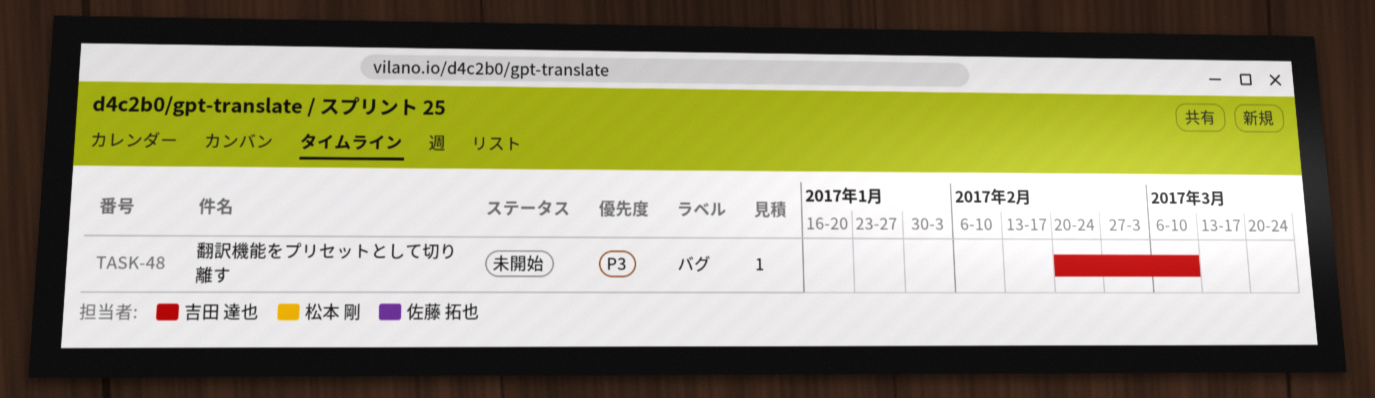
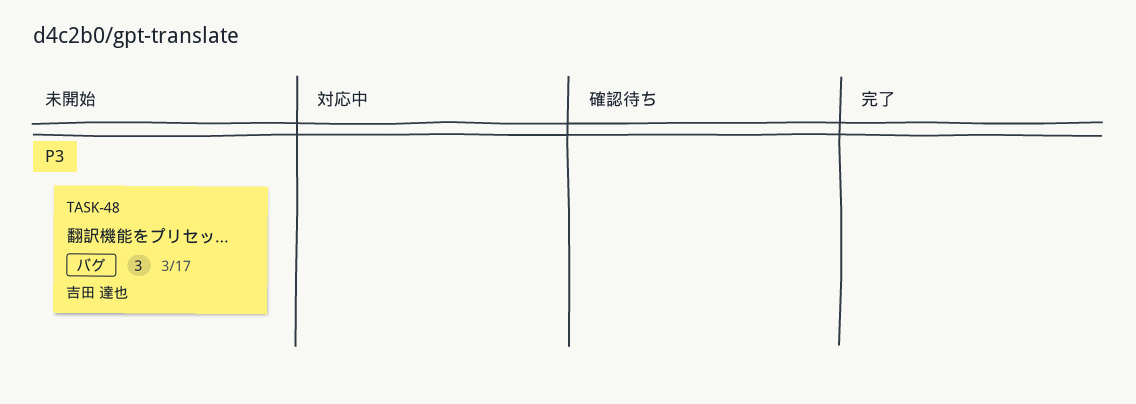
TASK-48, estimate: 1 -> 3
TASK-48, due: Mar 10 -> Mar 17

